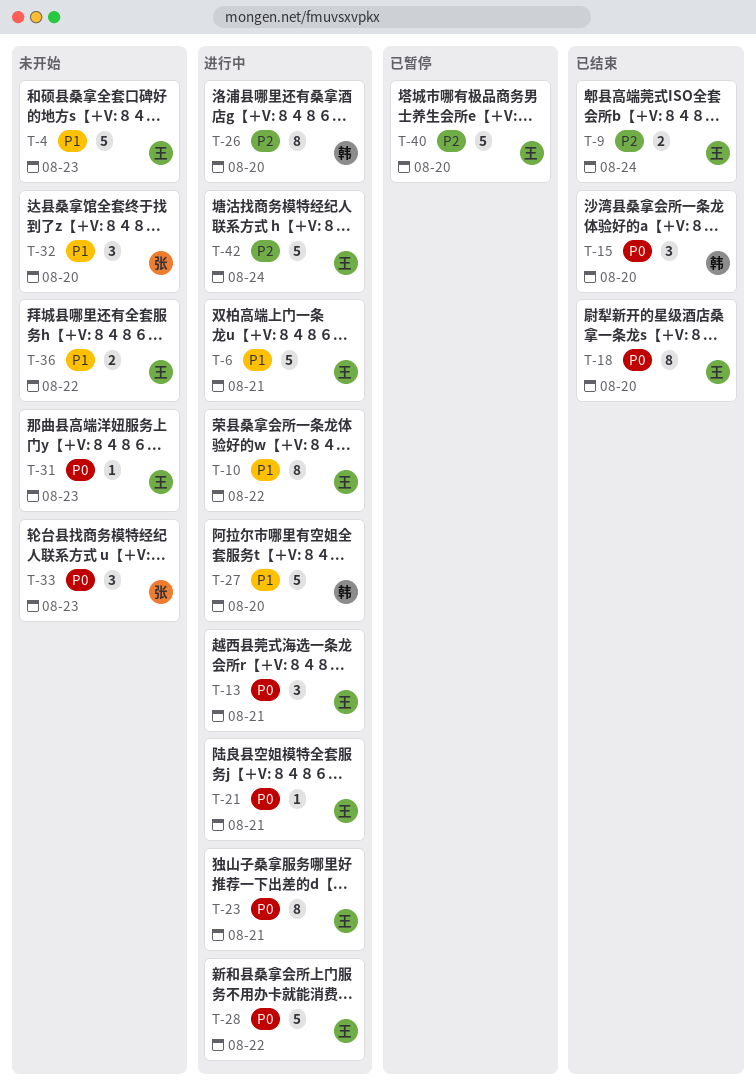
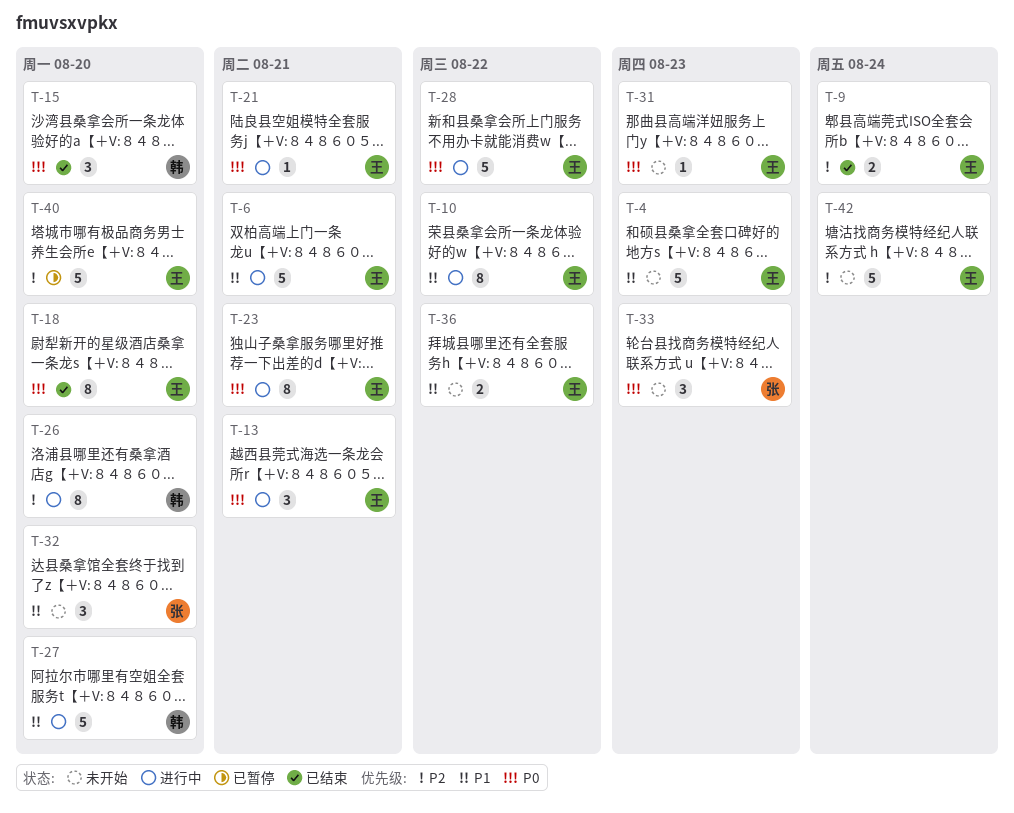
T-42, status: 进行中 -> 未开始

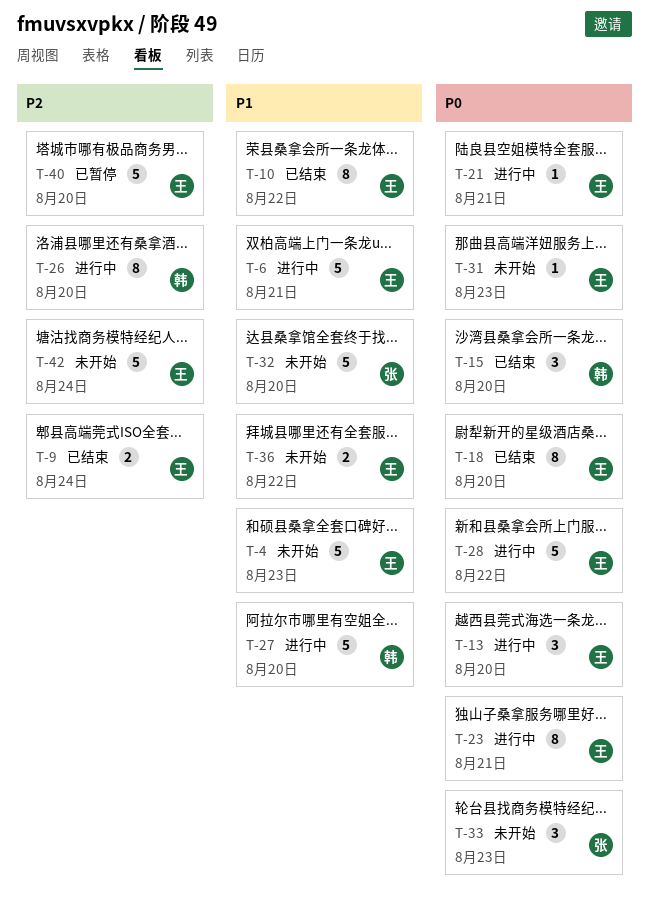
T-10, status: 进行中 -> 已结束
T-13, due: Aug 21 -> Aug 20
T-32, estimate: 3 -> 5

